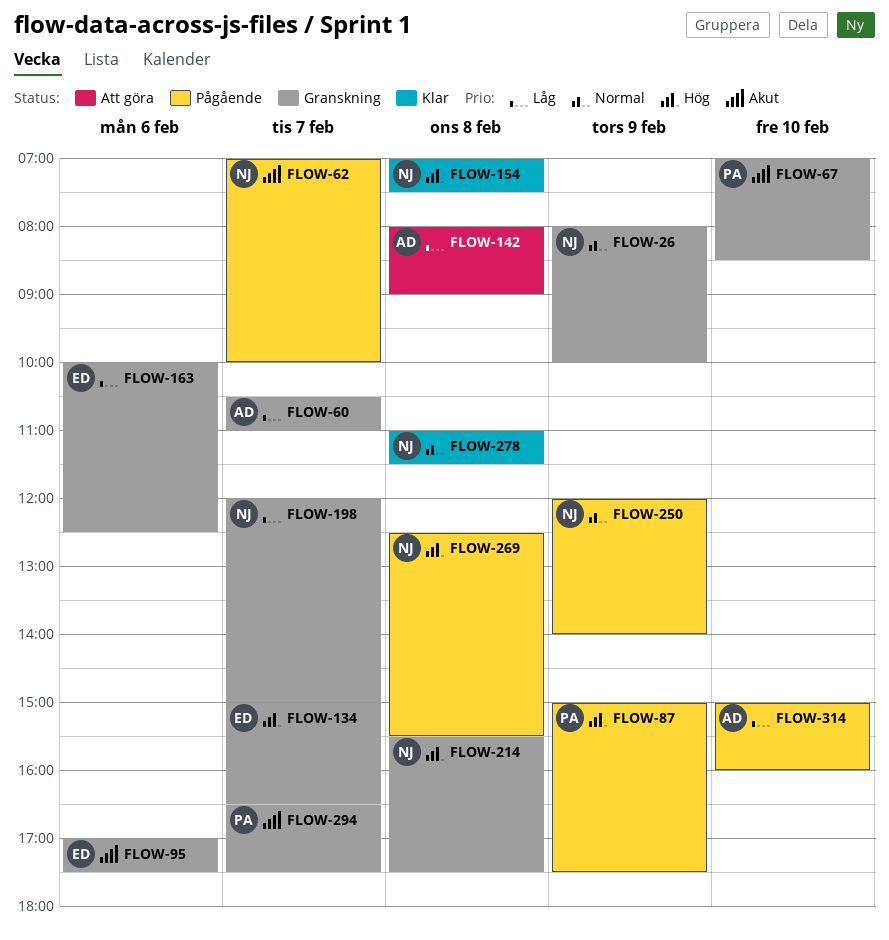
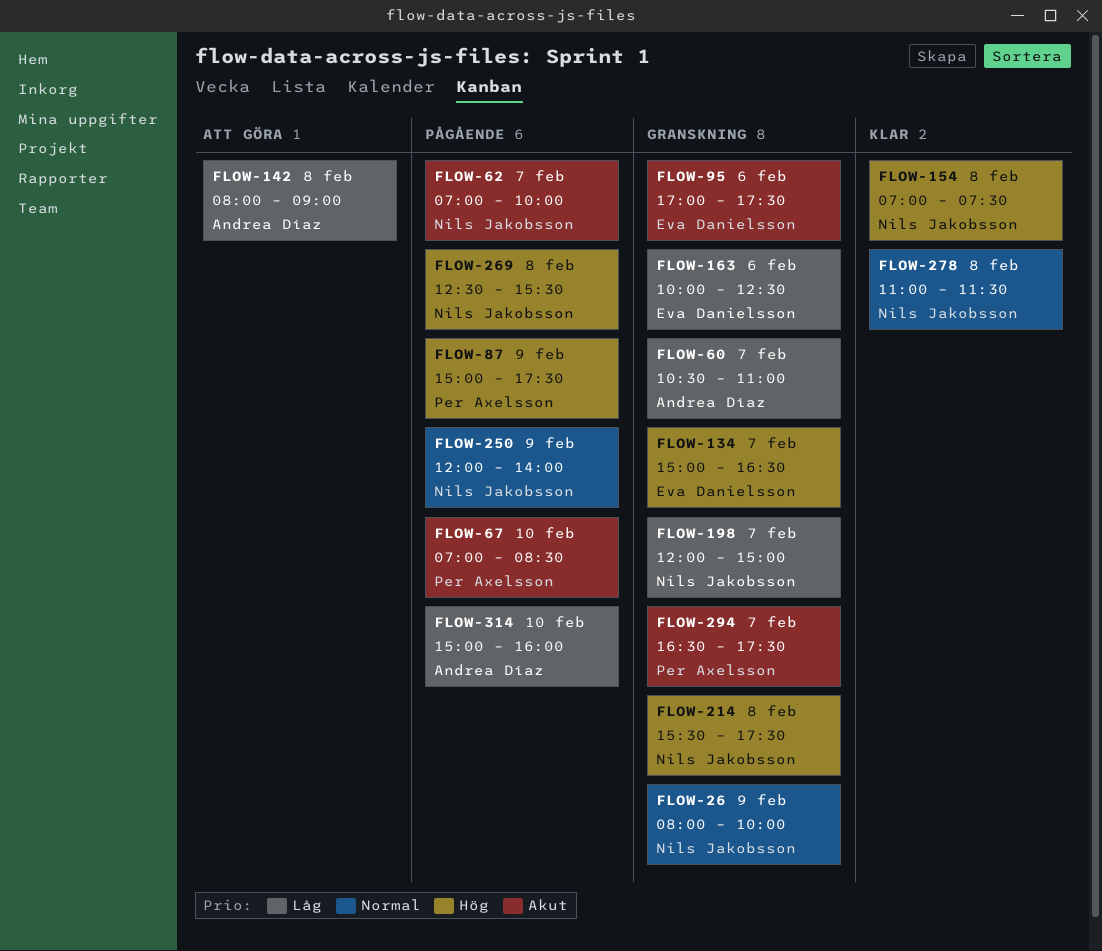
FLOW-67, status: Granskning -> Pågående

